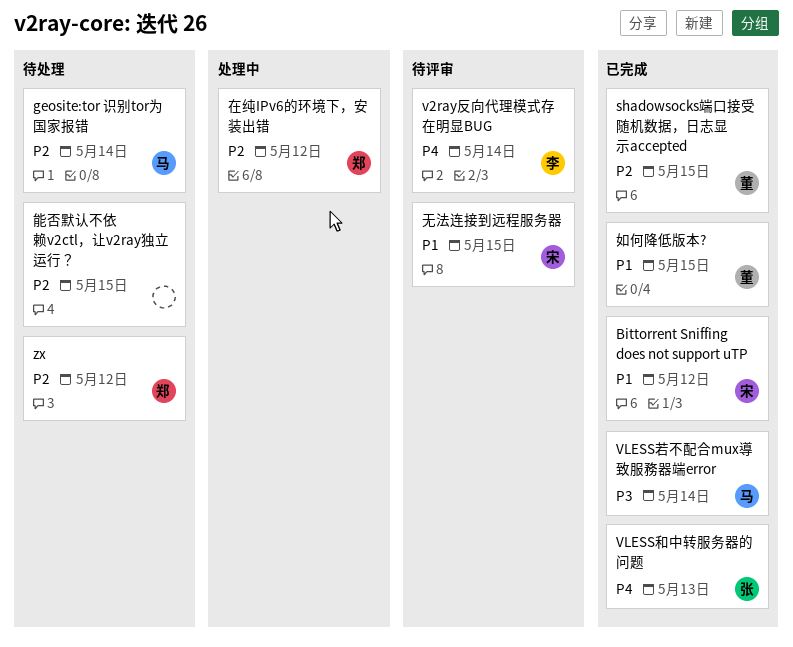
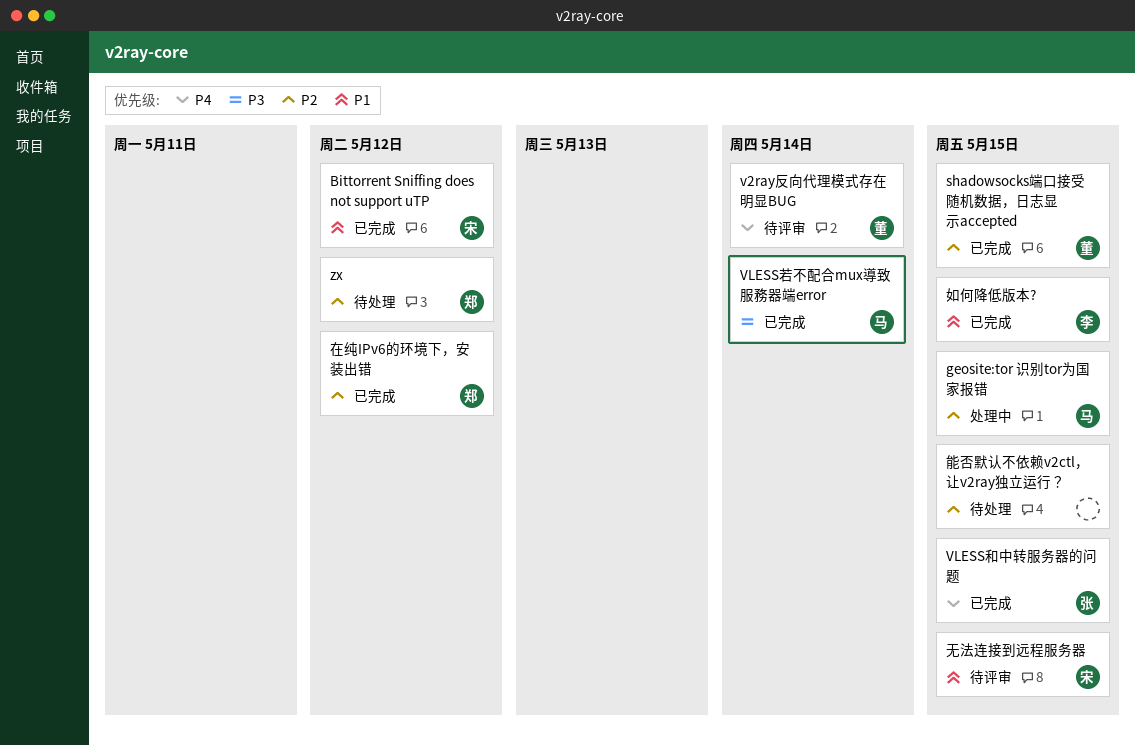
geosite:tor 识别tor为国家报错, status: 待处理 -> 处理中
geosite:tor 识别tor为国家报错, due: May 14 -> May 15
v2ray反向代理模式存在明显BUG, owner: 李 -> 董
VLESS和中转服务器的问题, due: May 13 -> May 15
在纯IPv6的环境下，安装出错, status: 处理中 -> 已完成
如何降低版本?, owner: 董 -> 李

